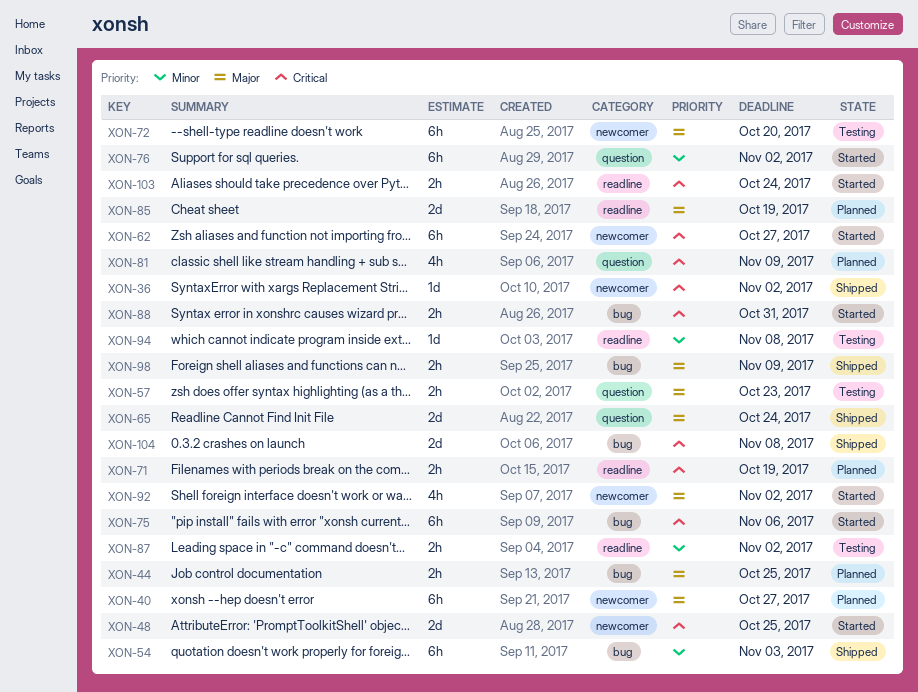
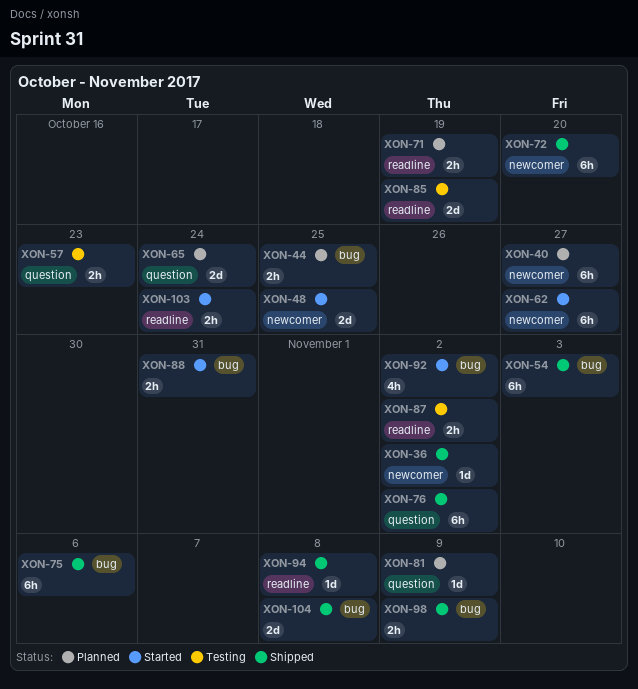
XON-65, status: Shipped -> Planned
XON-72, status: Testing -> Shipped
XON-75, status: Started -> Shipped
XON-76, status: Started -> Shipped
XON-81, estimate: 4h -> 1d
XON-85, status: Planned -> Testing
XON-92, label: newcomer -> bug
XON-94, status: Testing -> Shipped

